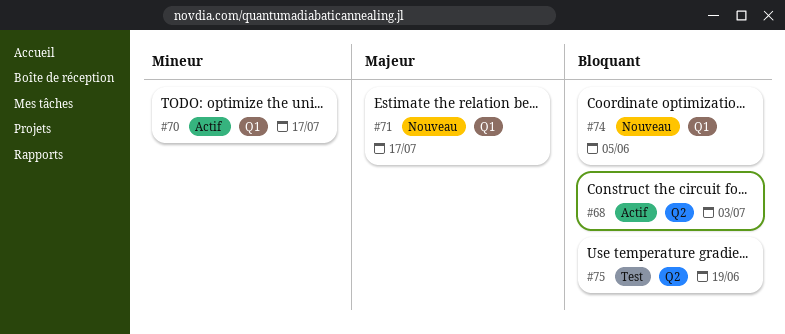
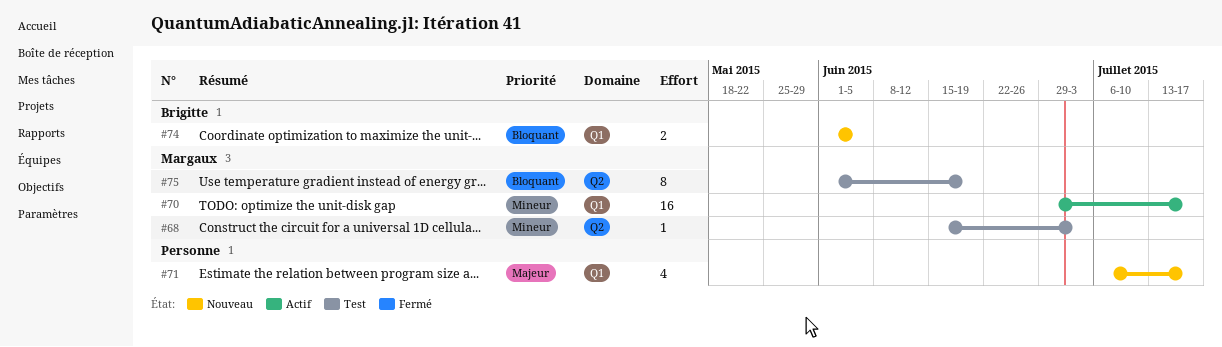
#68, status: Actif -> Test
#68, priority: Bloquant -> Mineur

